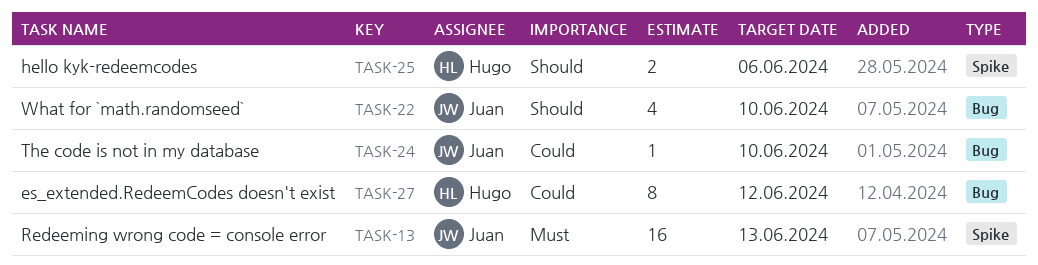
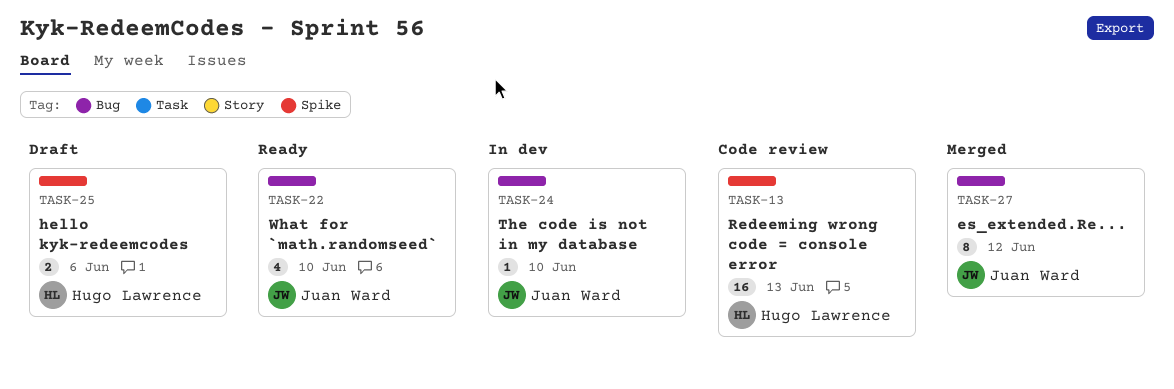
TASK-13, owner: Juan Ward -> Hugo Lawrence
TASK-27, owner: Hugo Lawrence -> Juan Ward

